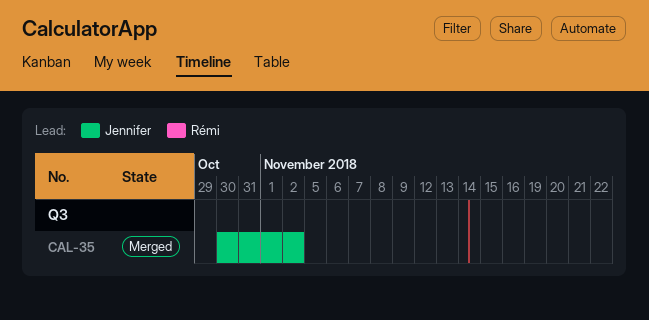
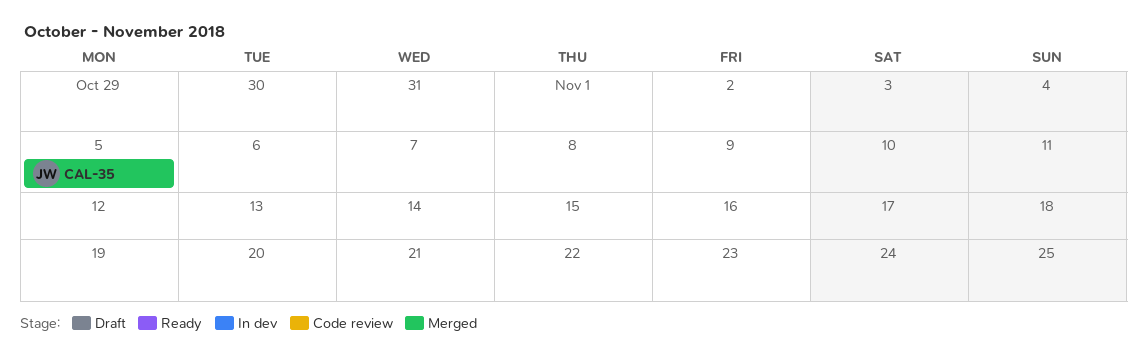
CAL-35, start: Oct 30 -> Nov 5
CAL-35, due: Nov 2 -> Nov 5

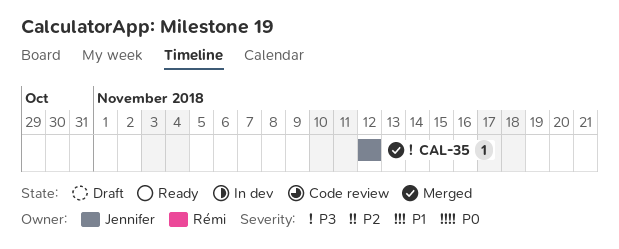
CAL-35, start: Nov 5 -> Nov 12
CAL-35, due: Nov 5 -> Nov 12

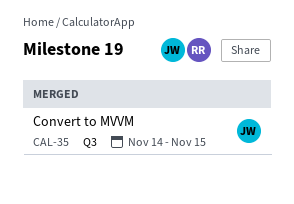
CAL-35, start: Nov 12 -> Nov 14
CAL-35, due: Nov 12 -> Nov 15

